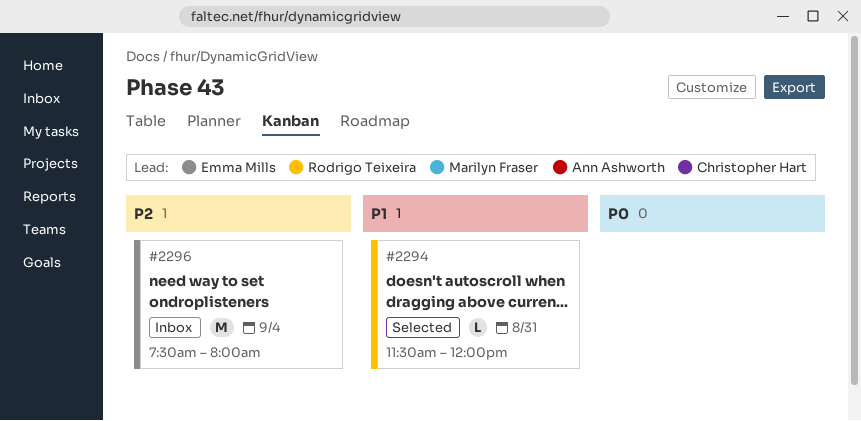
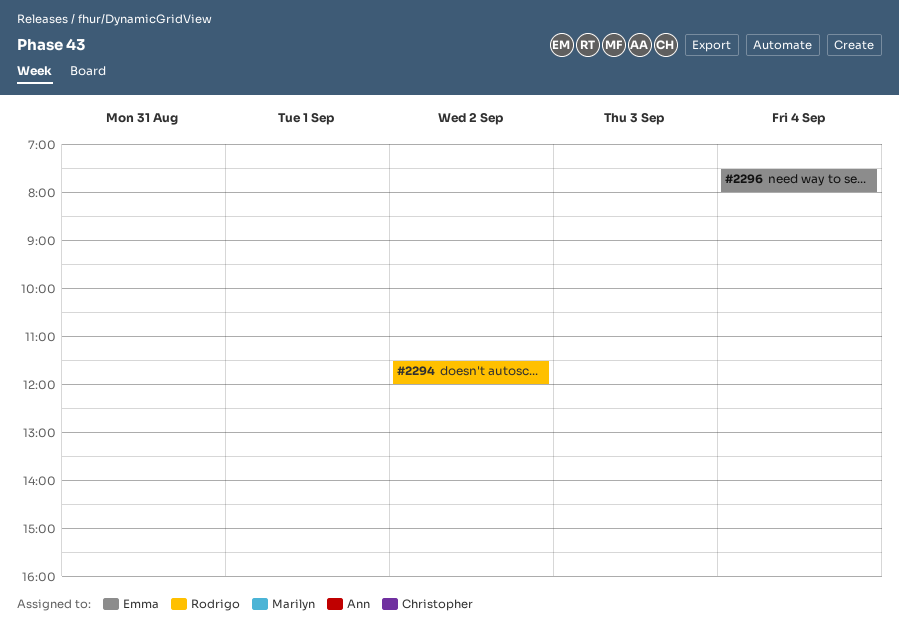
#2294, day: Aug 31 -> Sep 2

